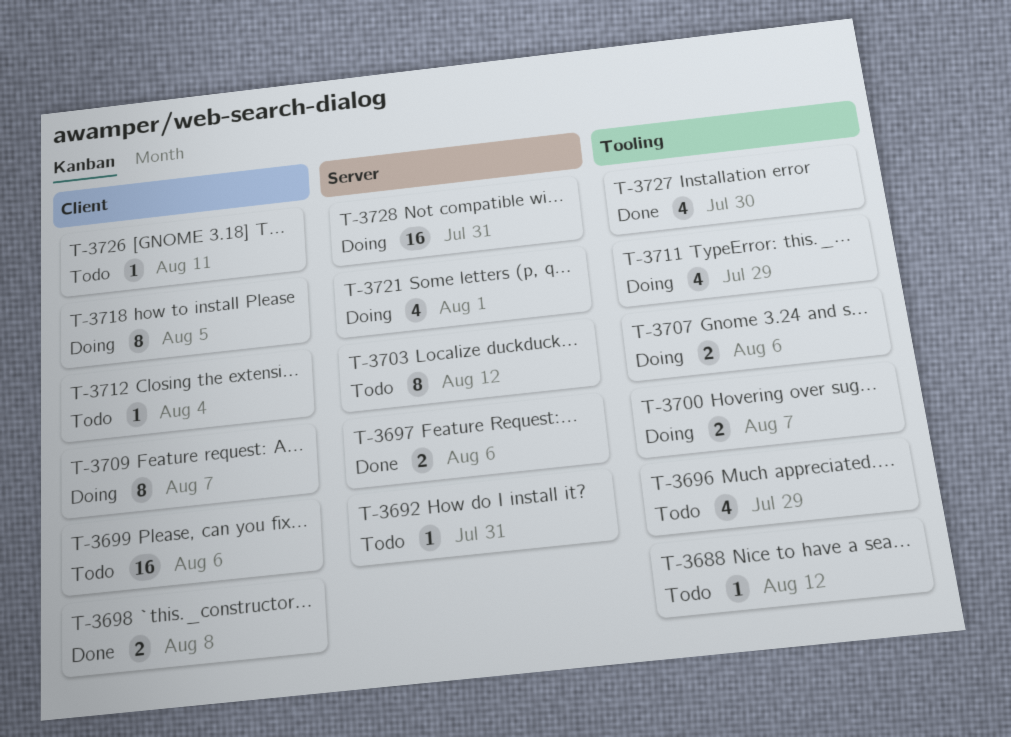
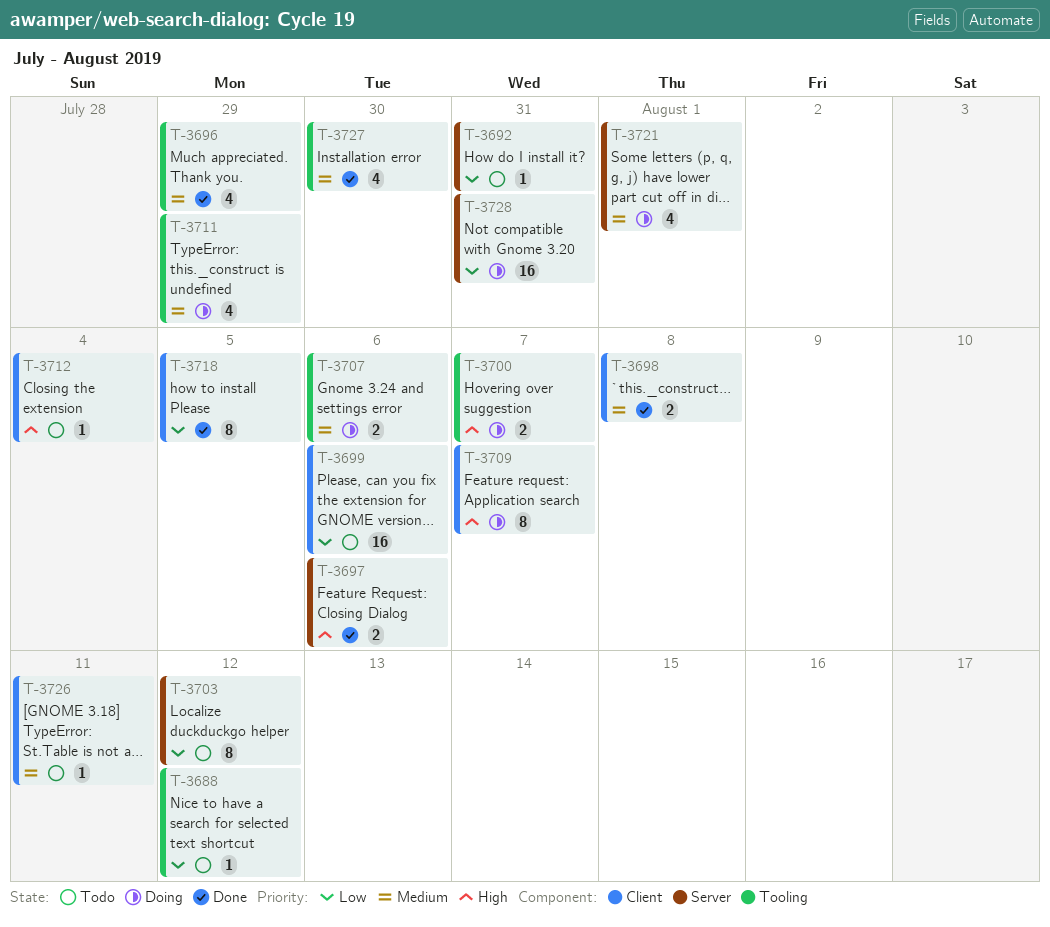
T-3696, status: Todo -> Done
T-3718, status: Doing -> Done

